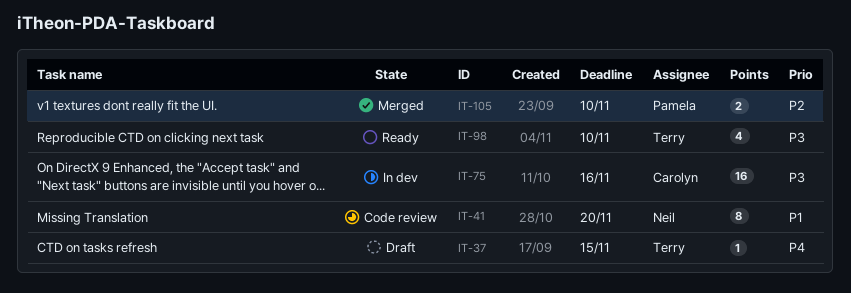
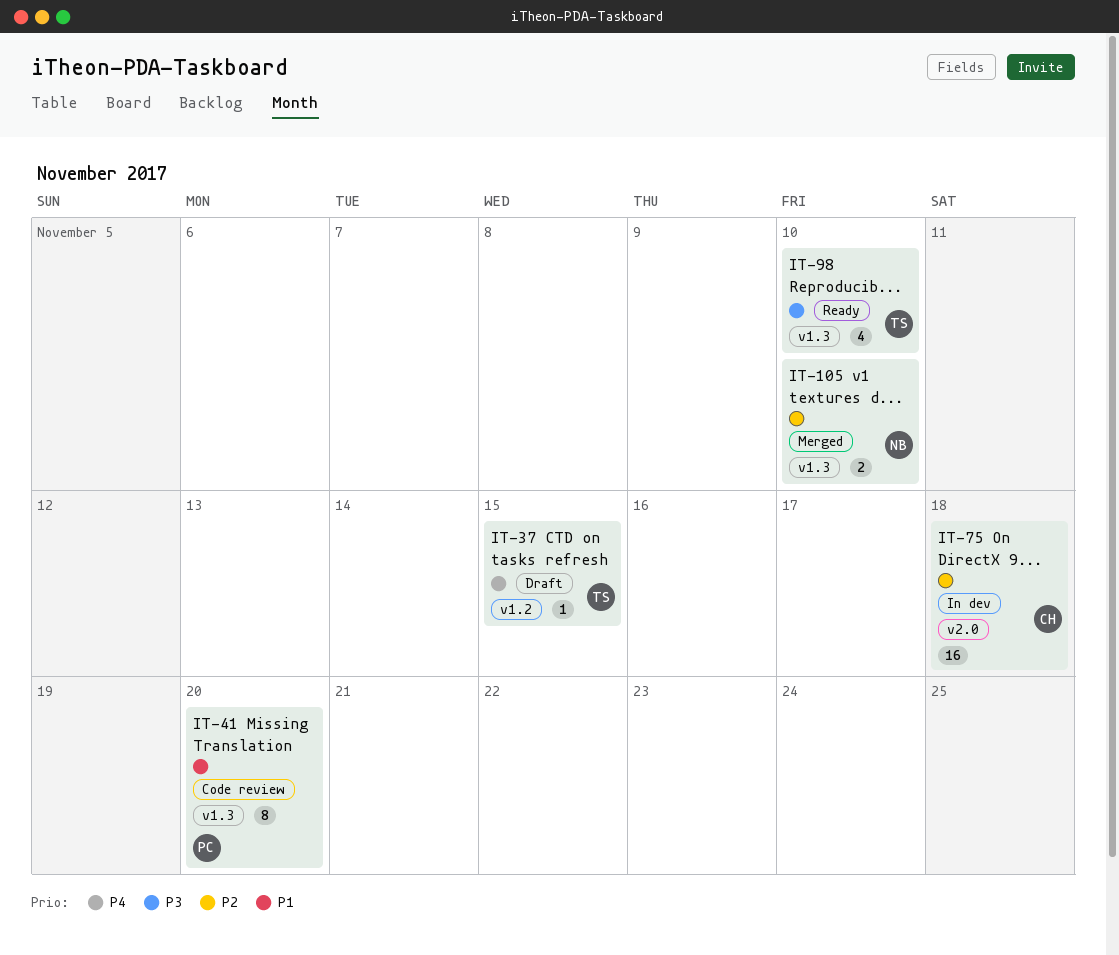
IT-41, owner: Neil -> Pamela
IT-75, priority: P3 -> P2
IT-75, due: Nov 16 -> Nov 18
IT-105, owner: Pamela -> Neil

